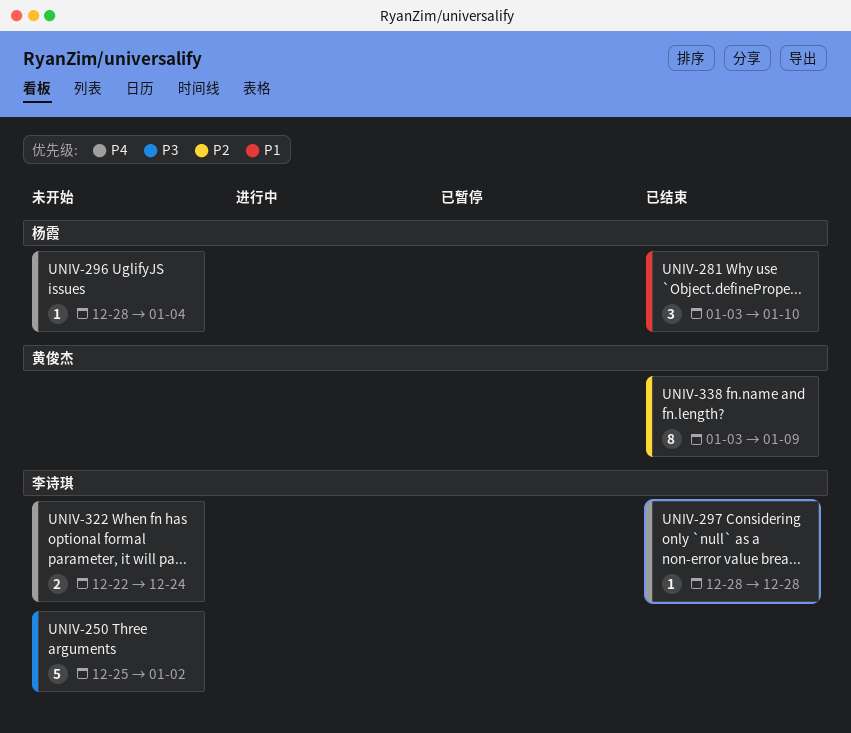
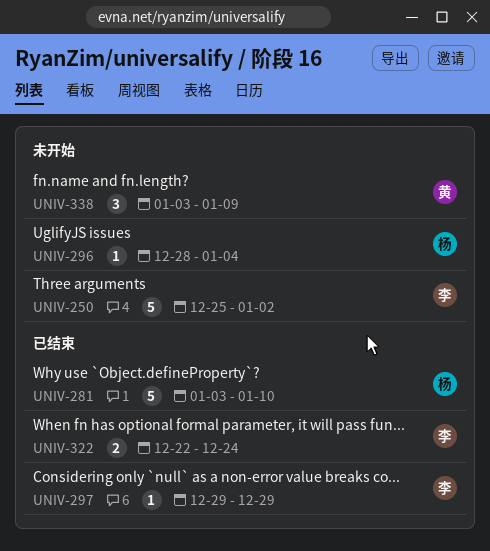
UNIV-281, estimate: 3 -> 5
UNIV-297, start: Dec 28 -> Dec 29
UNIV-297, due: Dec 28 -> Dec 29
UNIV-322, status: 未开始 -> 已结束
UNIV-338, status: 已结束 -> 未开始
UNIV-338, estimate: 8 -> 3

